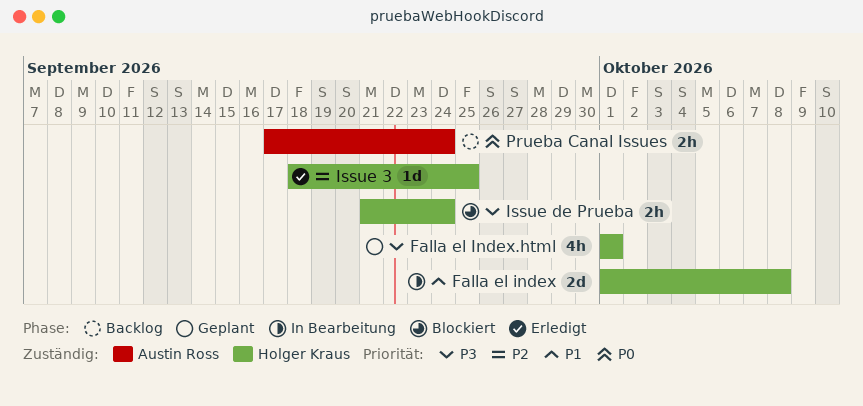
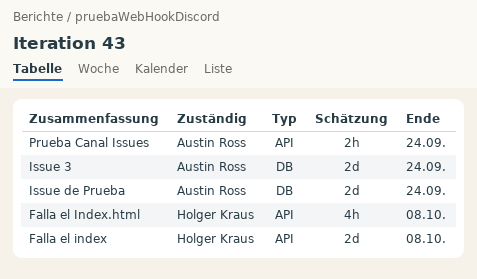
Falla el Index.html, due: Oct 1 -> Oct 8
Issue 3, owner: Holger Kraus -> Austin Ross
Issue 3, estimate: 1d -> 2d
Issue 3, due: Sep 25 -> Sep 24
Issue de Prueba, owner: Holger Kraus -> Austin Ross
Issue de Prueba, estimate: 2h -> 2d

